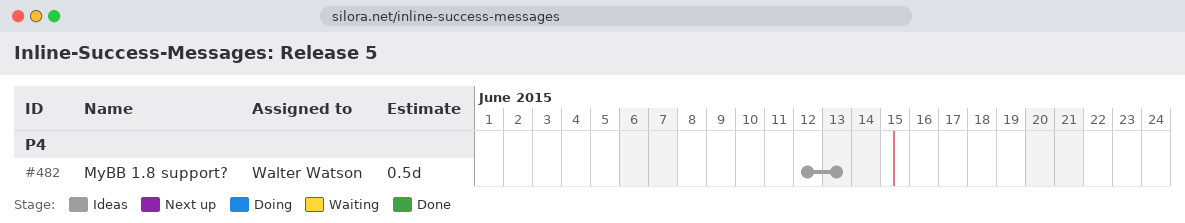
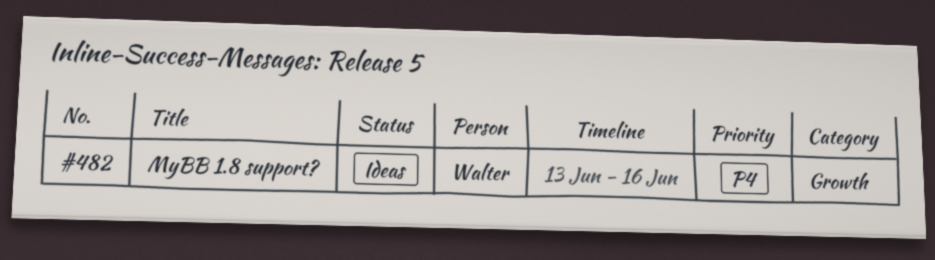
#482, start: Jun 12 -> Jun 13
#482, due: Jun 13 -> Jun 16

